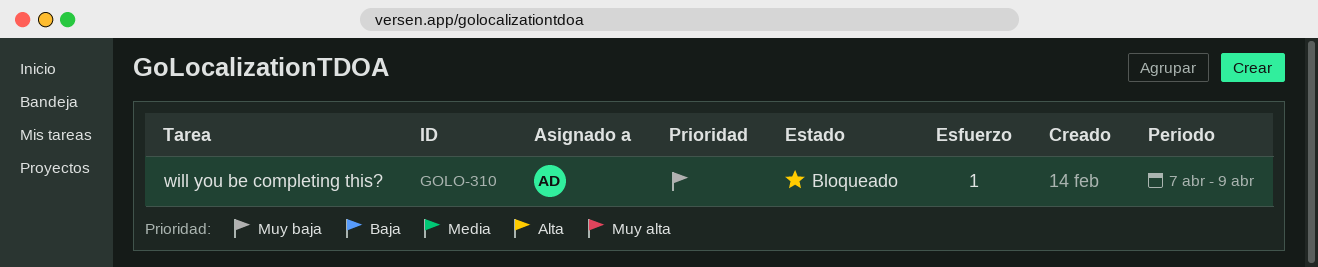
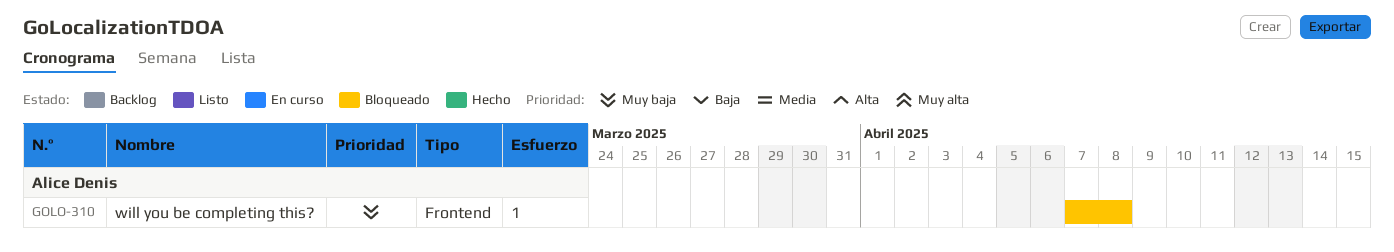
GOLO-310, due: Apr 9 -> Apr 8

